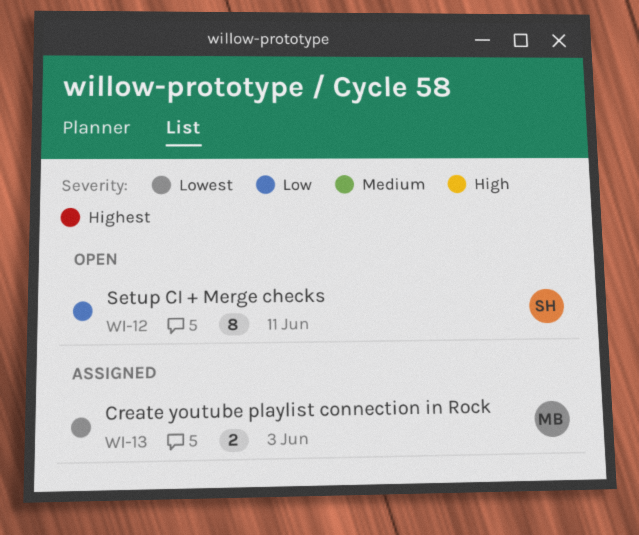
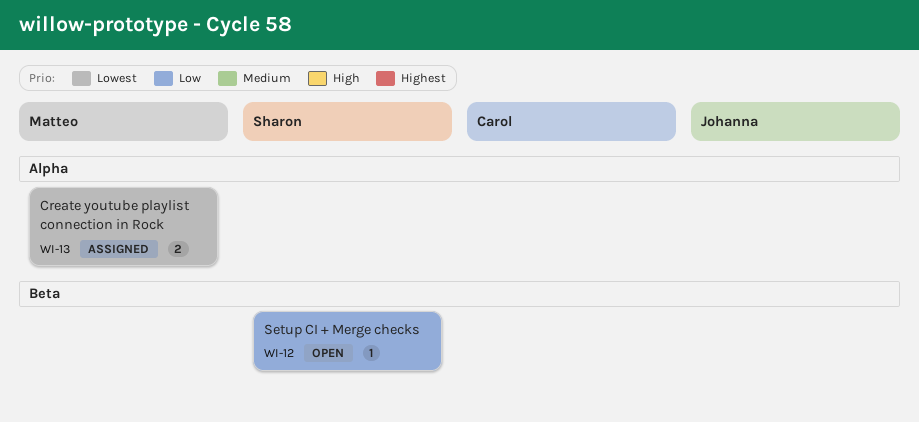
WI-12, estimate: 8 -> 1

